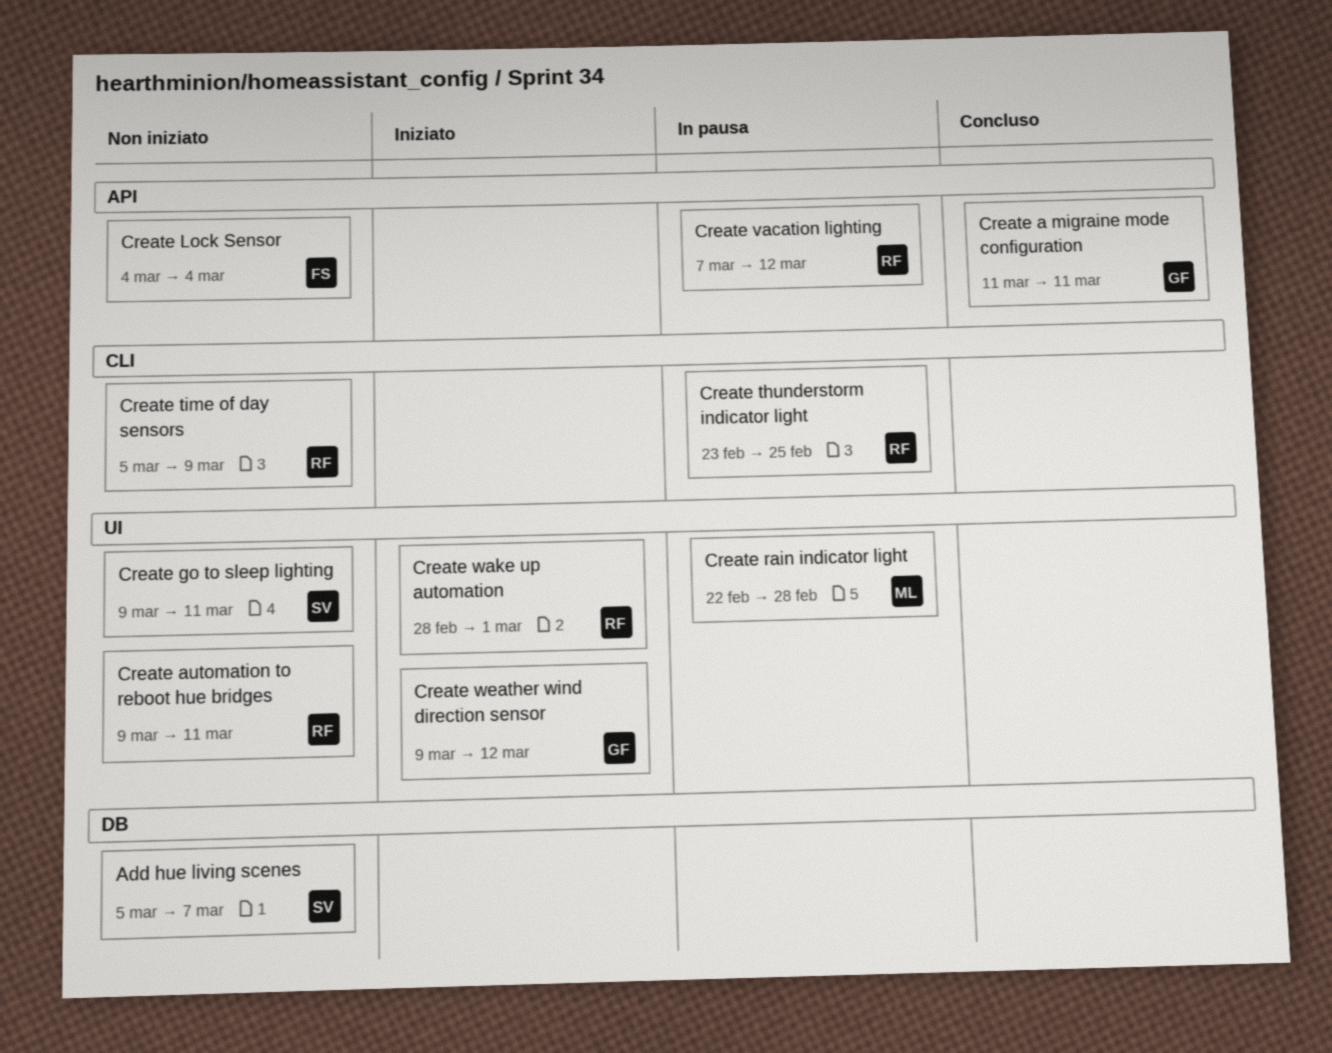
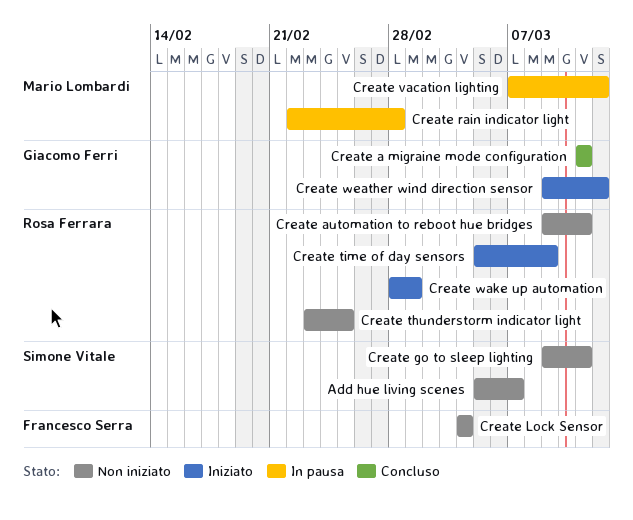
Create thunderstorm indicator light, status: In pausa -> Non iniziato
Create time of day sensors, status: Non iniziato -> Iniziato
Create vacation lighting, owner: Rosa Ferrara -> Mario Lombardi

